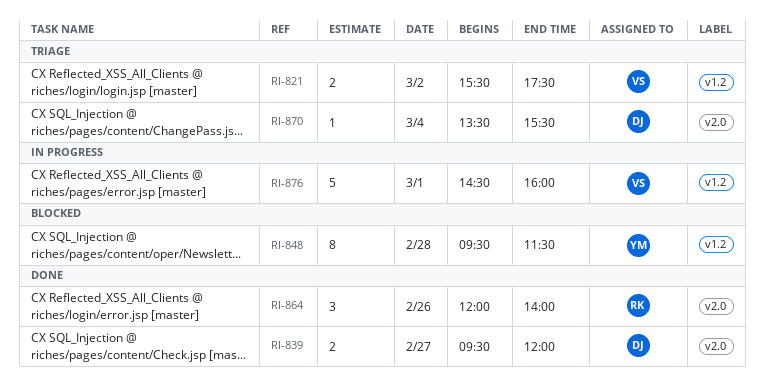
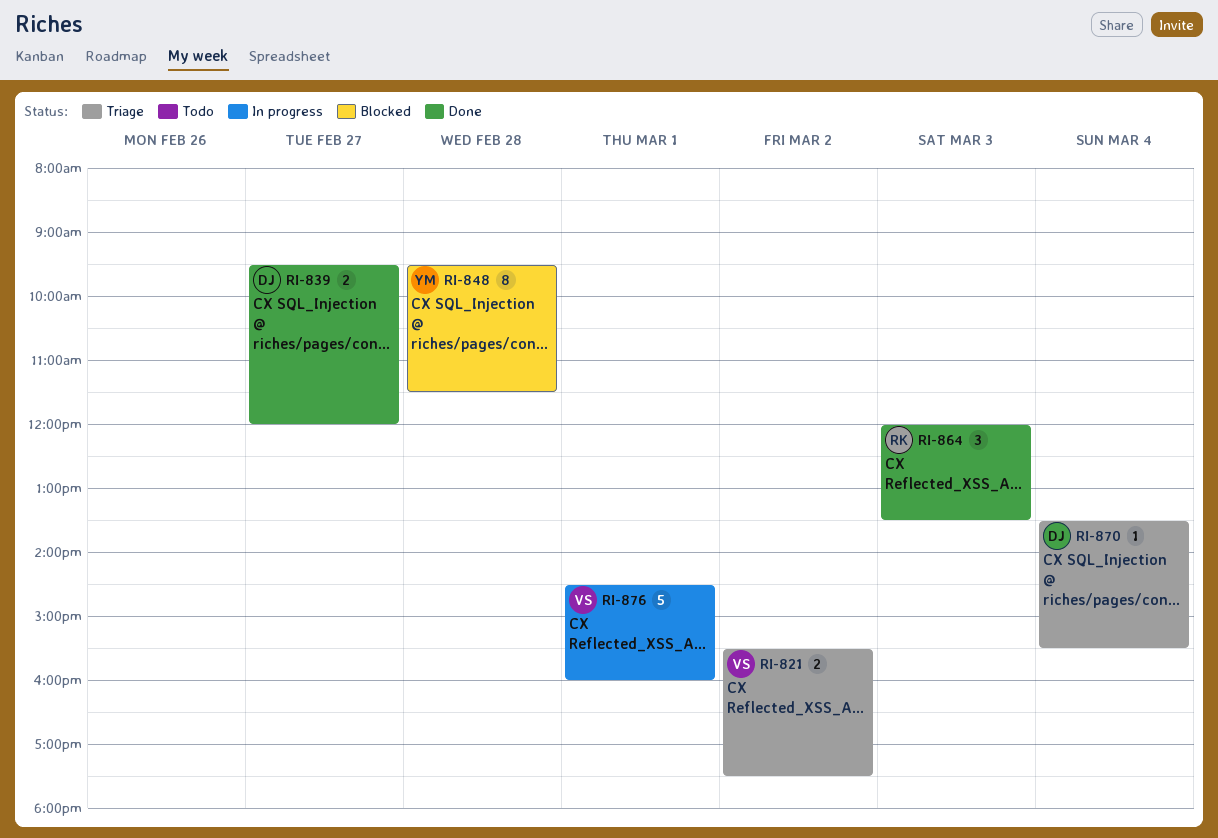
RI-864, day: Feb 26 -> Mar 3
RI-864, ends: 14:00 -> 13:30

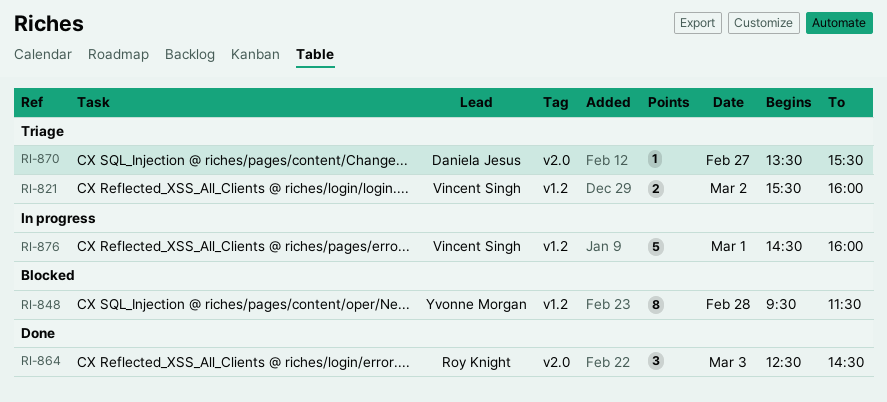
RI-821, ends: 17:30 -> 16:00
RI-839: present -> none
RI-864, begins: 12:00 -> 12:30
RI-864, ends: 13:30 -> 14:30
RI-870, day: Mar 4 -> Feb 27

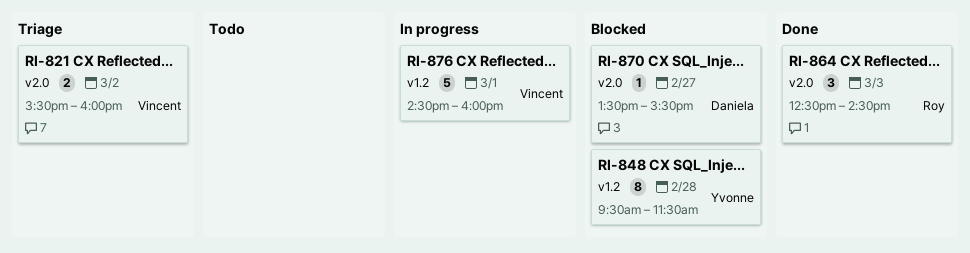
RI-821, label: v1.2 -> v2.0
RI-870, status: Triage -> Blocked

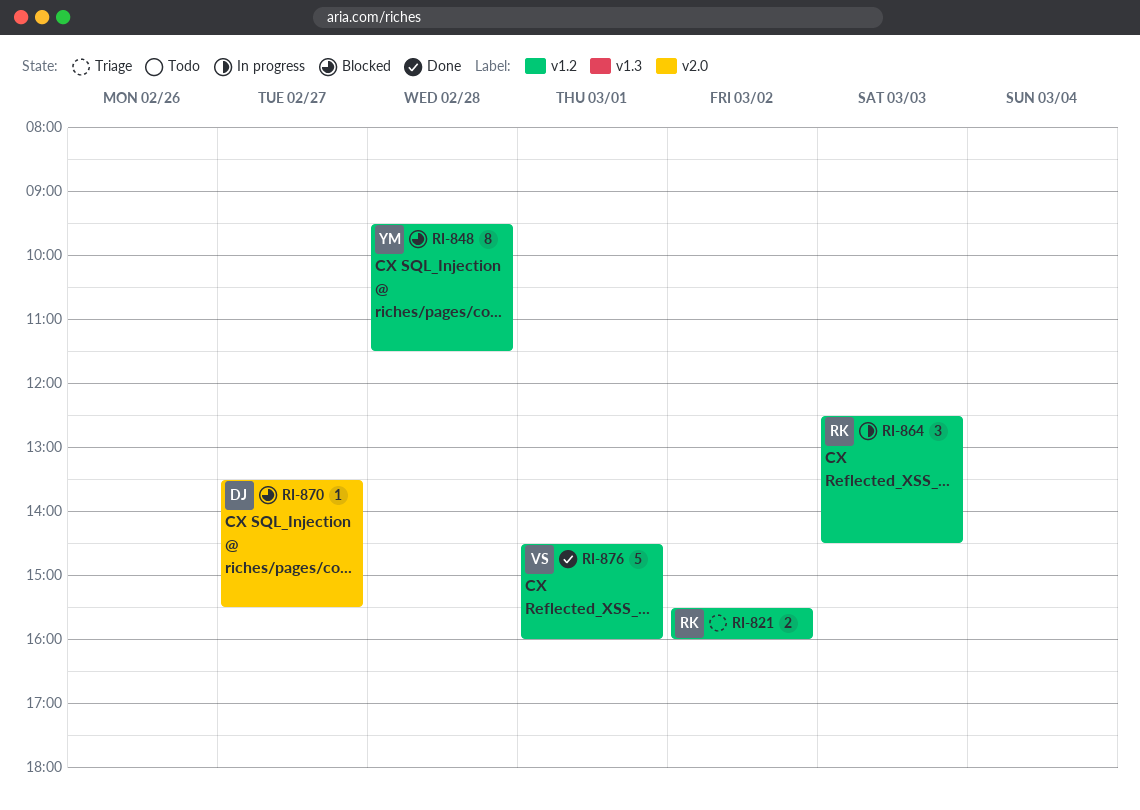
RI-821, owner: Vincent -> Roy
RI-821, label: v2.0 -> v1.2
RI-864, status: Done -> In progress
RI-864, label: v2.0 -> v1.2
RI-876, status: In progress -> Done

